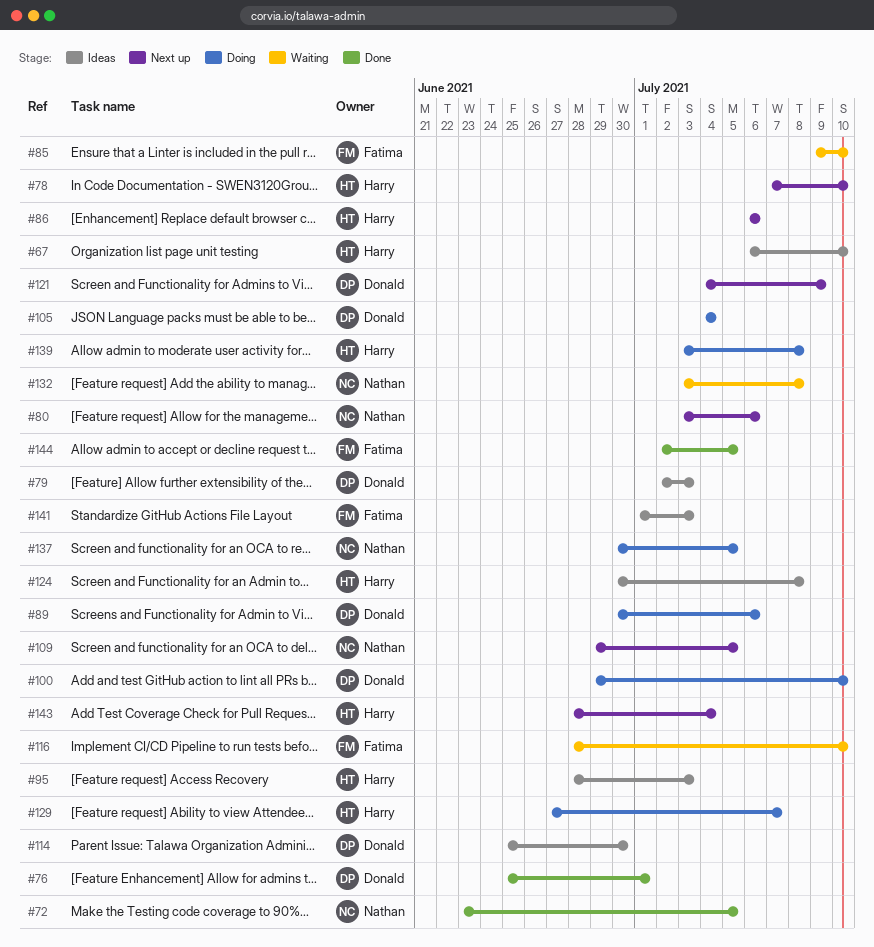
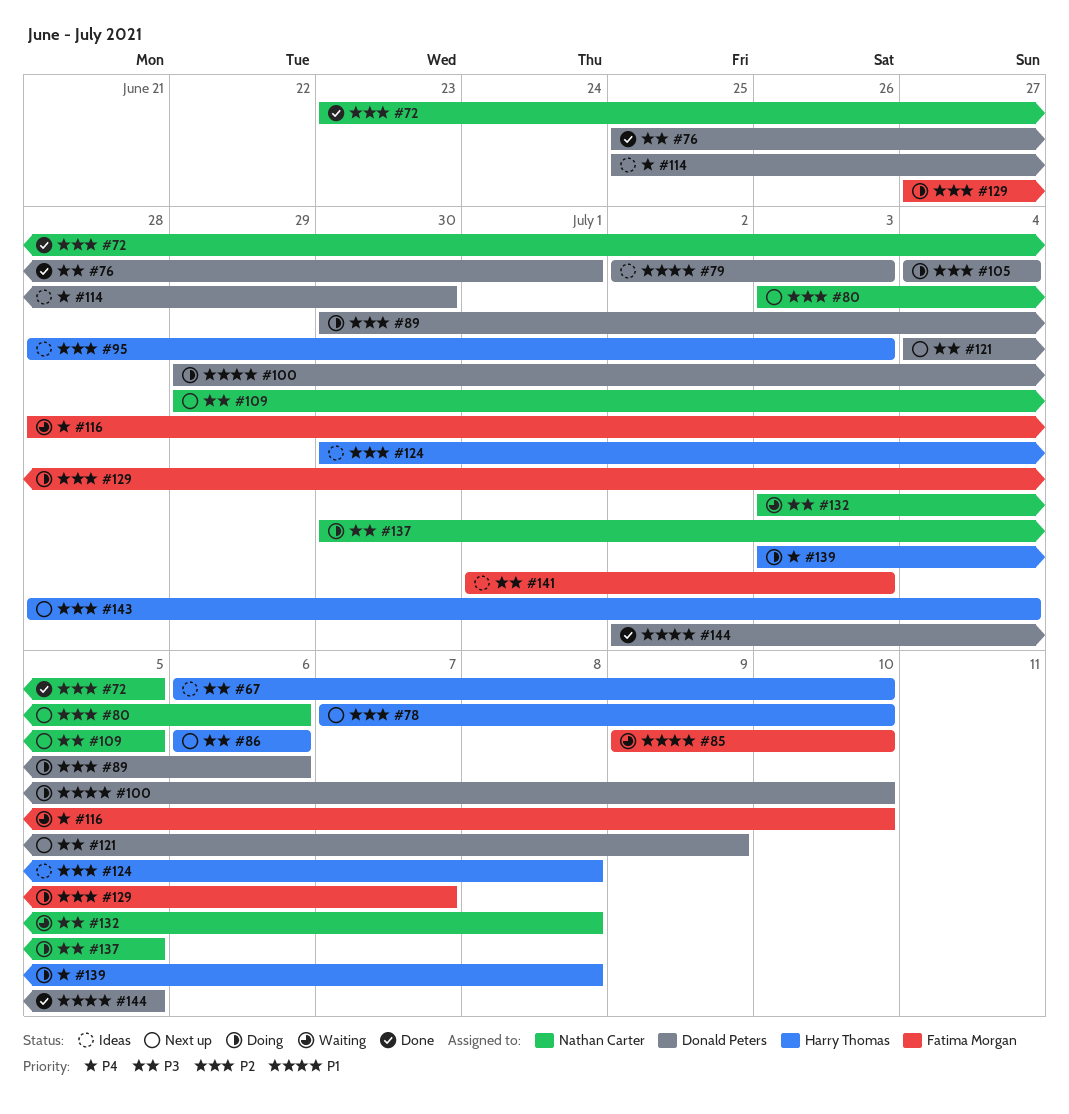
#129, owner: Harry Thomas -> Fatima Morgan
#144, owner: Fatima Morgan -> Donald Peters

